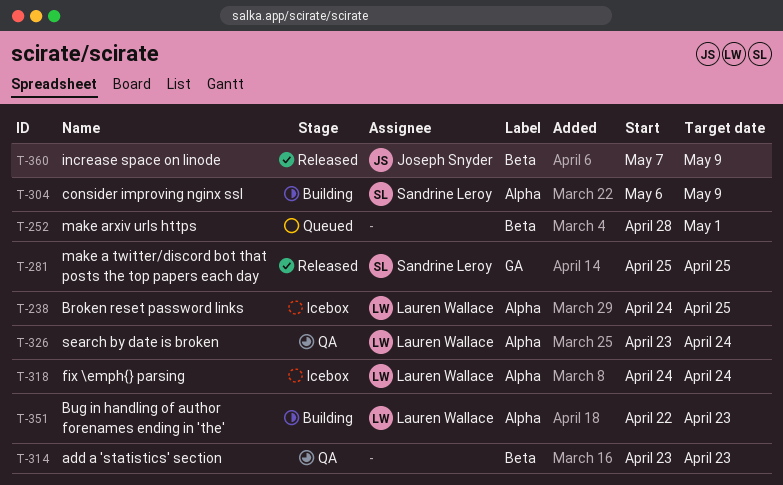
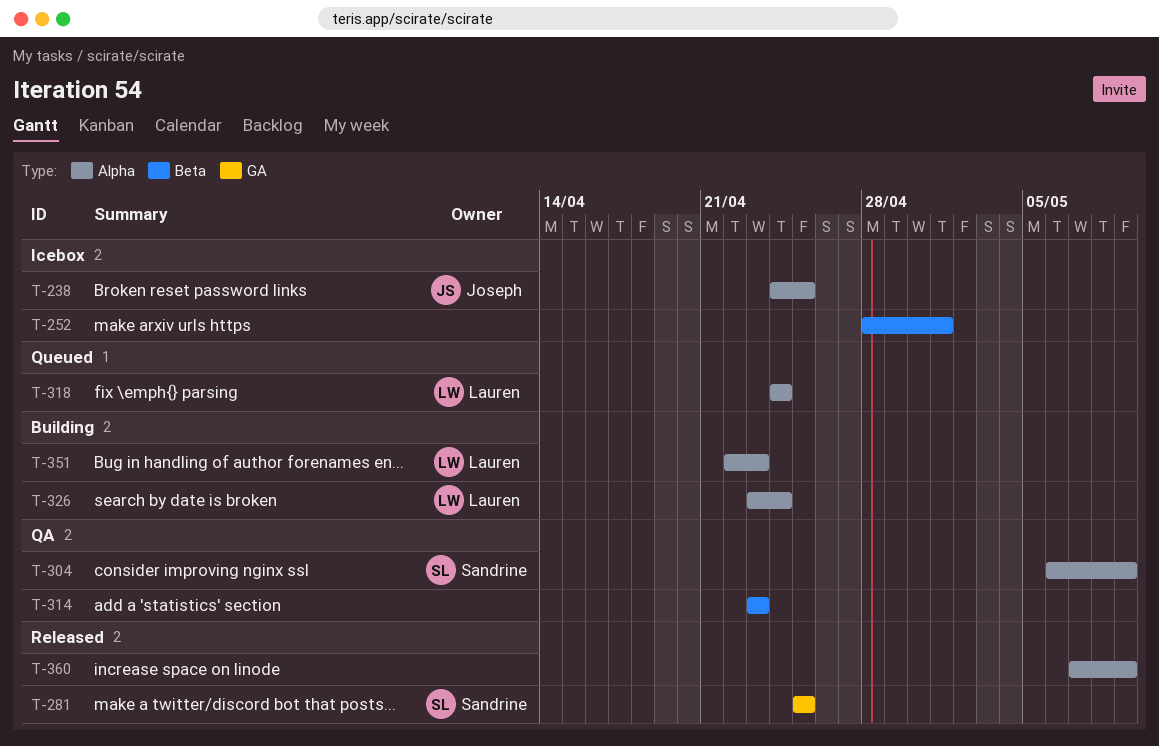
T-238, owner: Lauren Wallace -> Joseph Snyder
T-252, status: Queued -> Icebox
T-304, status: Building -> QA
T-318, status: Icebox -> Queued
T-326, status: QA -> Building
T-360, owner: Joseph Snyder -> none
T-360, label: Beta -> Alpha

